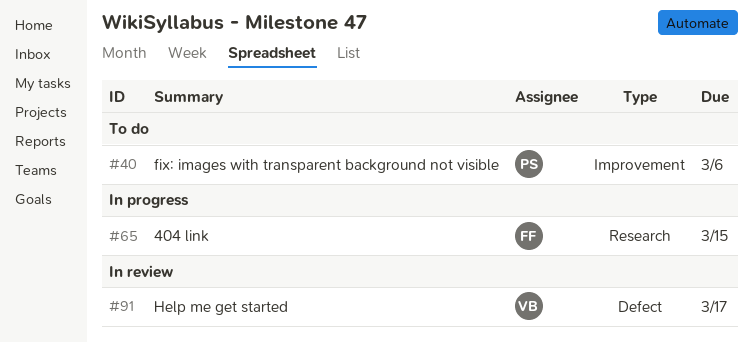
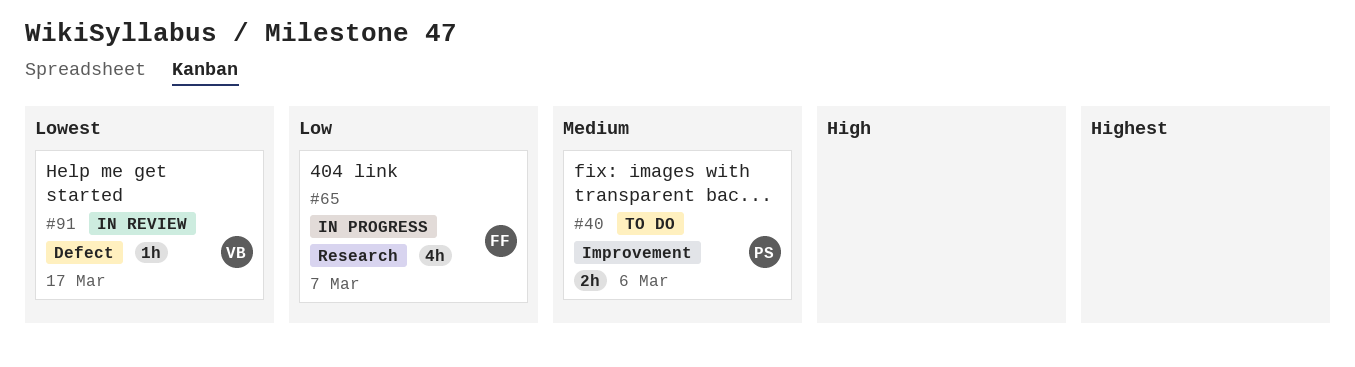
#65, due: Mar 15 -> Mar 7

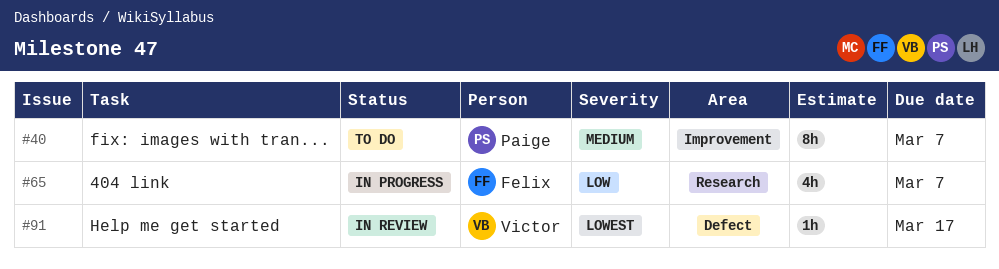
#40, estimate: 2h -> 8h
#40, due: Mar 6 -> Mar 7

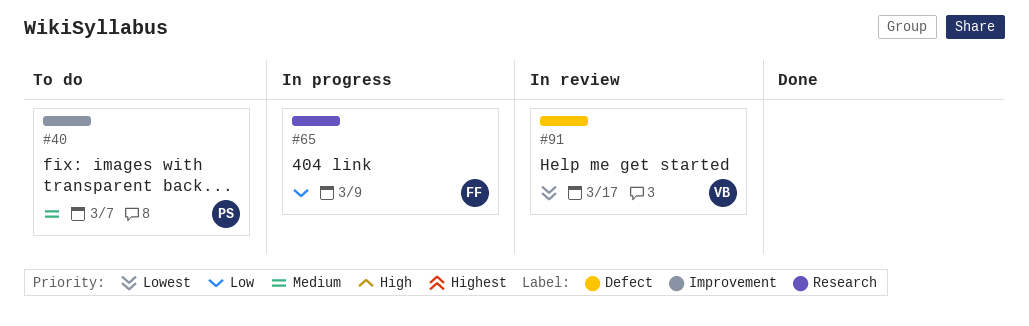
#65, due: Mar 7 -> Mar 9

